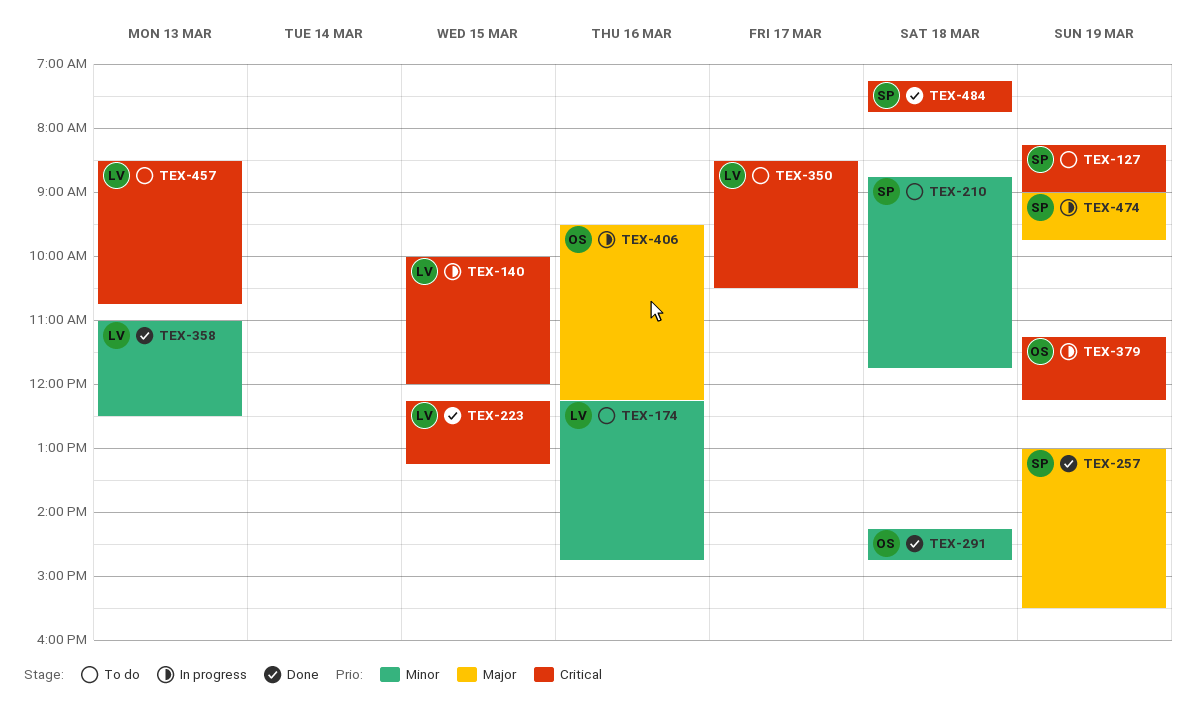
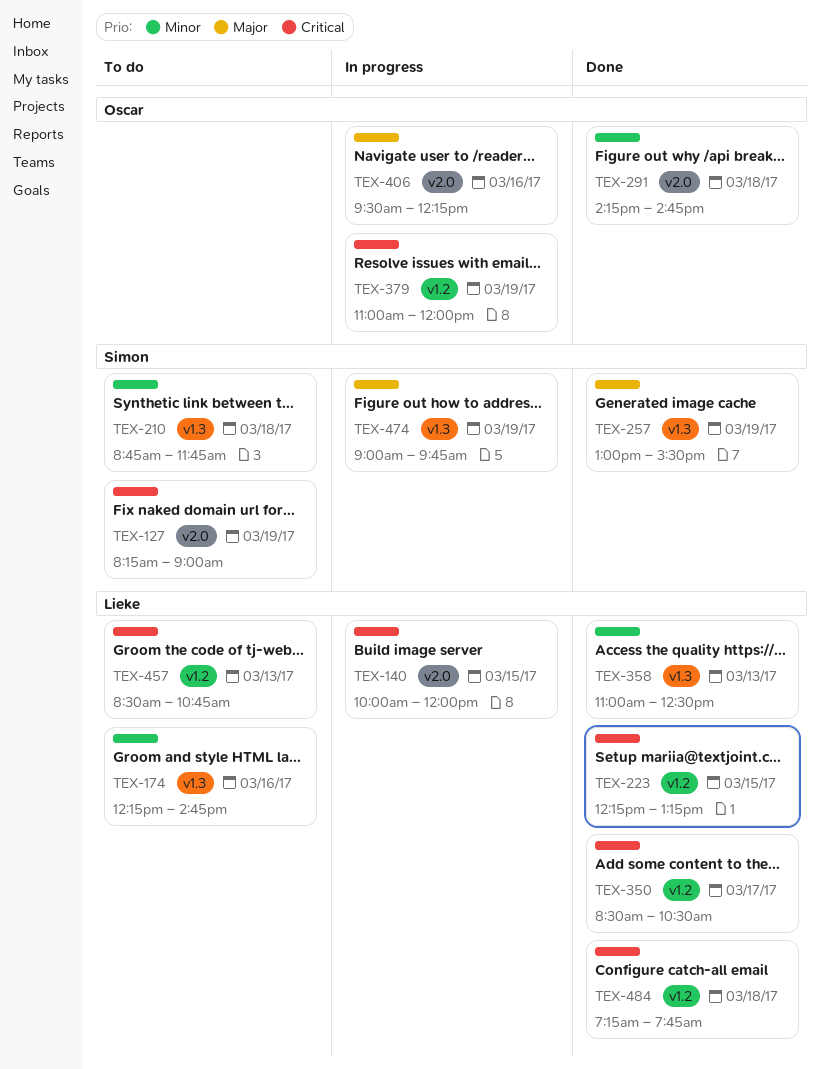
TEX-350, status: To do -> Done
TEX-379, begins: 11:15 -> 11:00
TEX-379, ends: 12:15 -> 12:00
TEX-484, owner: Simon -> Lieke

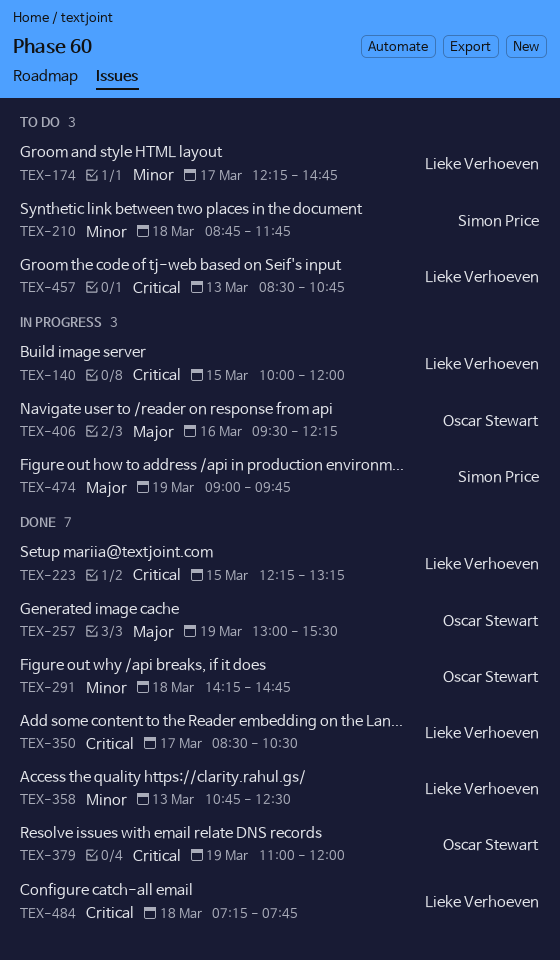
TEX-127: present -> none
TEX-174, day: Mar 16 -> Mar 17
TEX-257, owner: Simon Price -> Oscar Stewart
TEX-358, begins: 11:00 -> 10:45
TEX-379, status: In progress -> Done

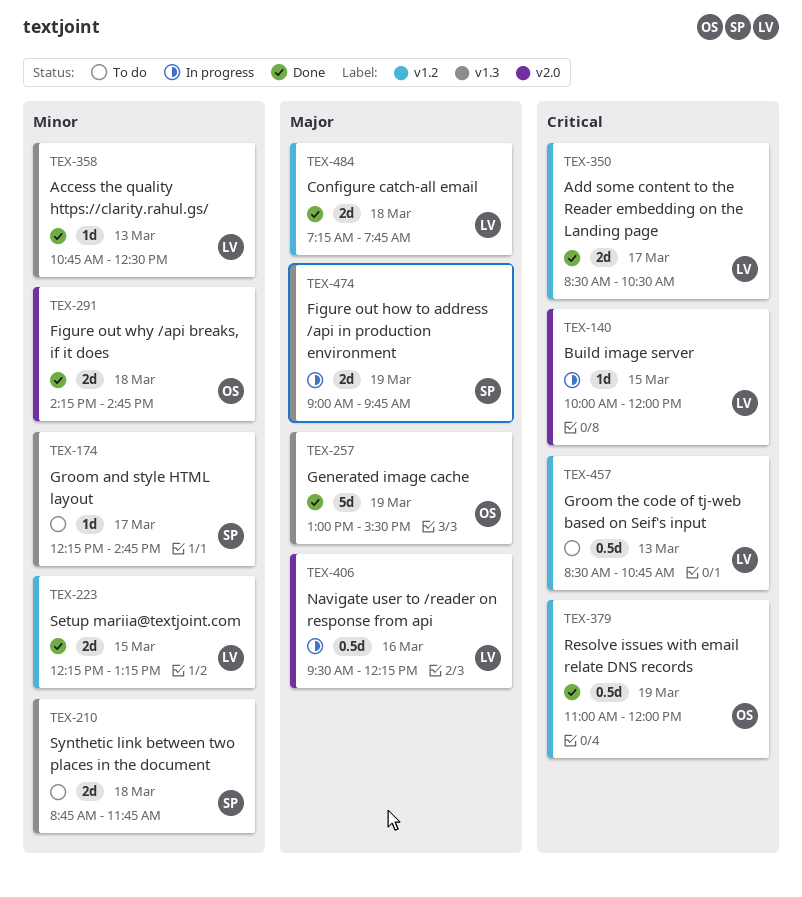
TEX-174, owner: Lieke Verhoeven -> Simon Price
TEX-223, priority: Critical -> Minor
TEX-406, owner: Oscar Stewart -> Lieke Verhoeven
TEX-484, priority: Critical -> Major

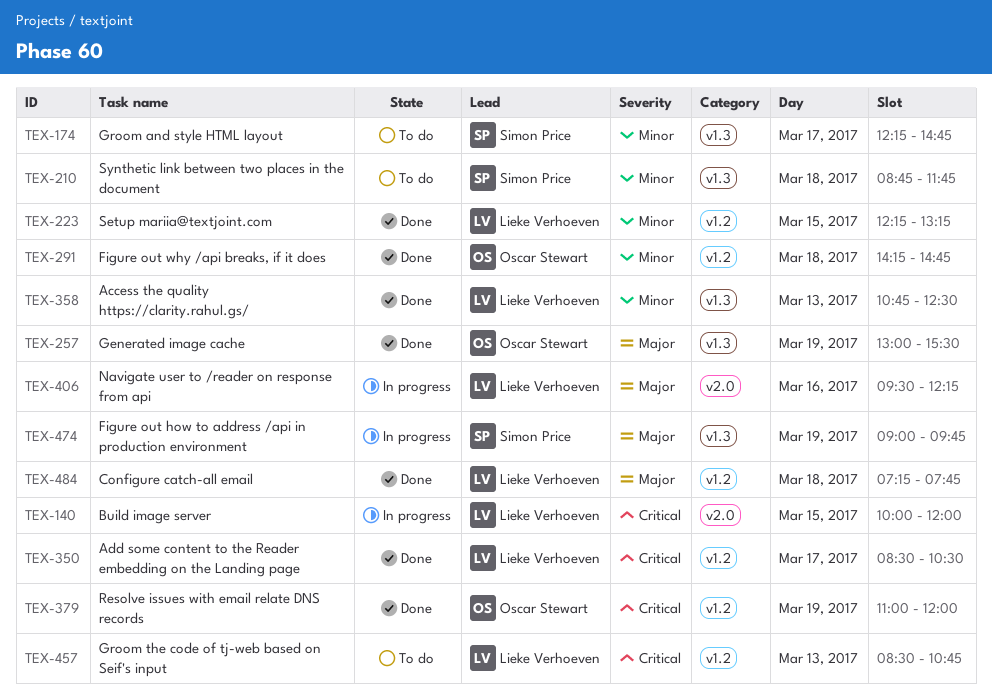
TEX-291, label: v2.0 -> v1.2

